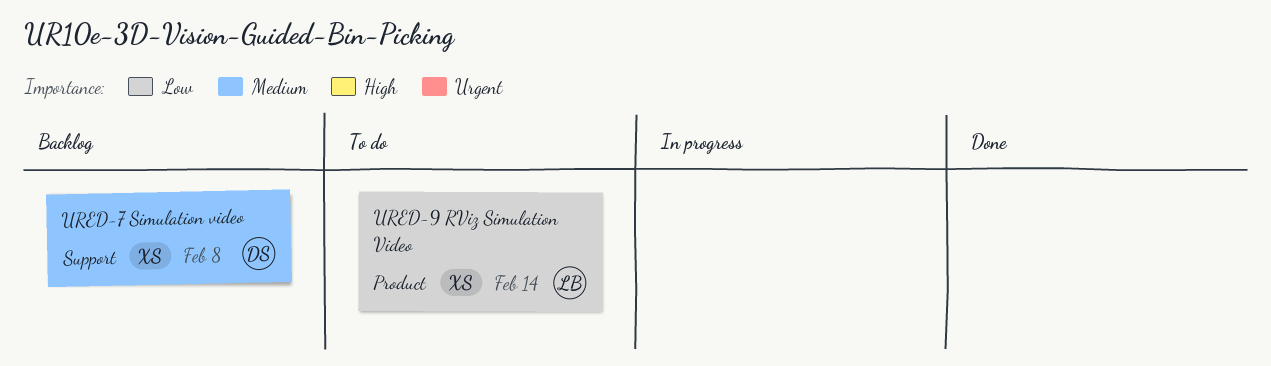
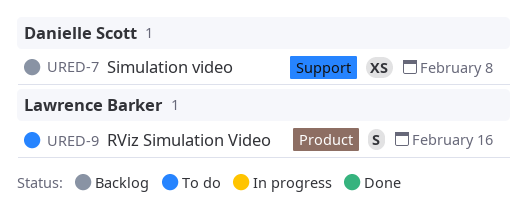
URED-9, estimate: XS -> S
URED-9, due: Feb 14 -> Feb 16

